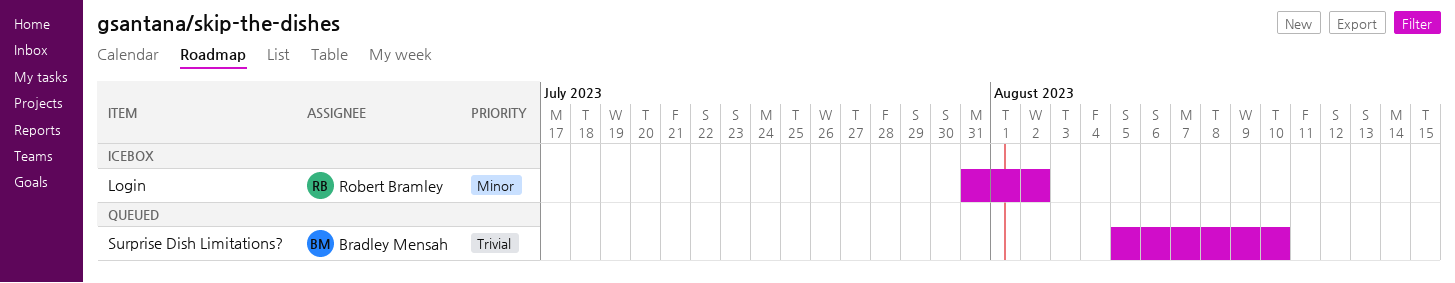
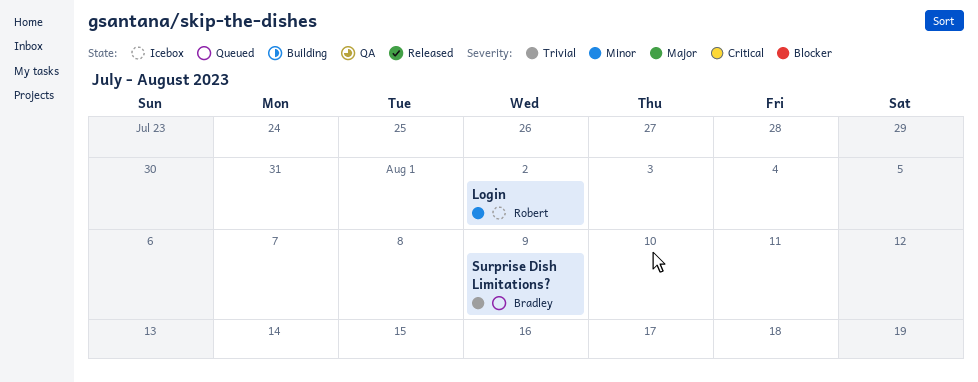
Surprise Dish Limitations?, due: Aug 10 -> Aug 9

